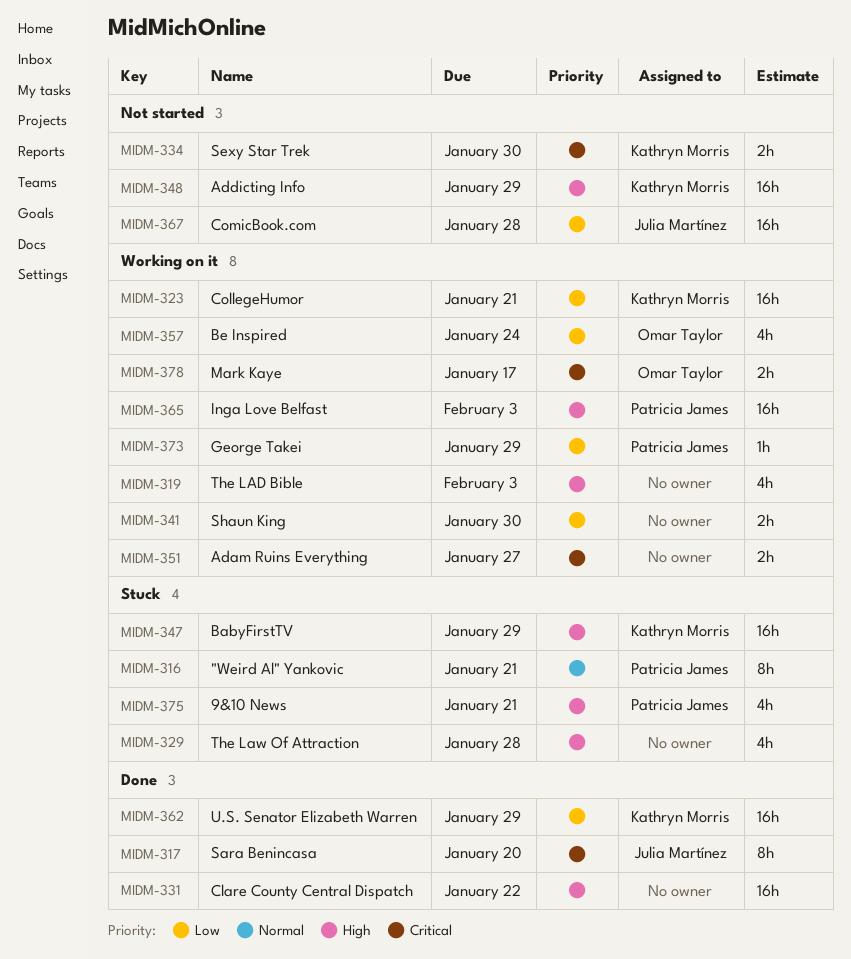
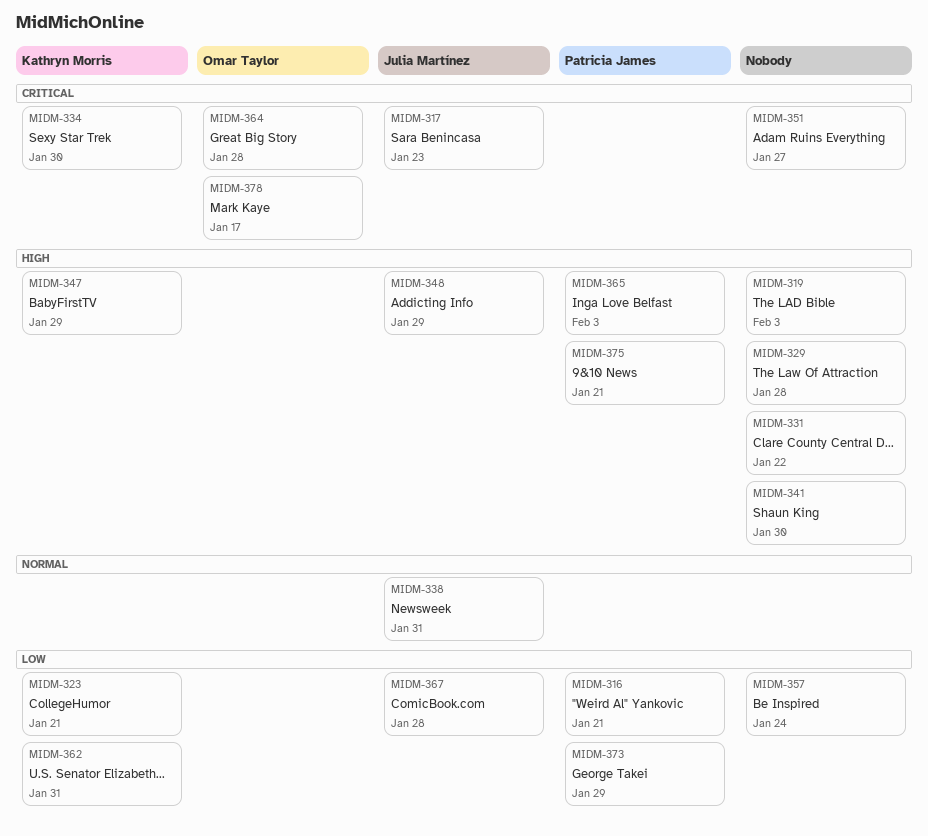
MIDM-316, priority: Normal -> Low
MIDM-317, due: Jan 20 -> Jan 23
MIDM-338: none -> present
MIDM-341, priority: Low -> High
MIDM-348, owner: Kathryn Morris -> Julia Martínez
MIDM-357, owner: Omar Taylor -> none
MIDM-362, due: Jan 29 -> Jan 31
MIDM-364: none -> present

